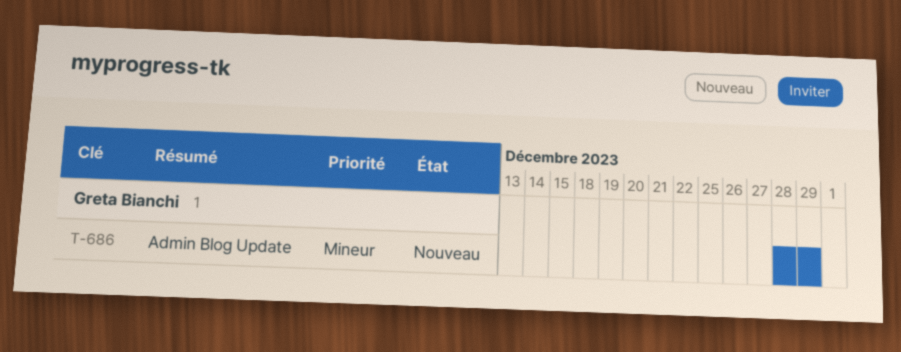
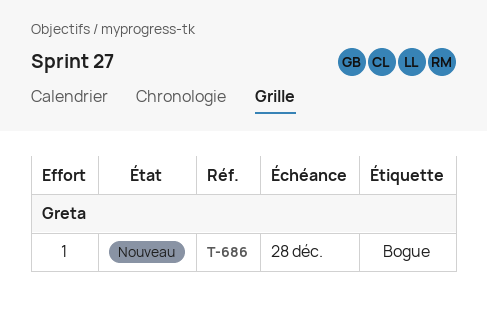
T-686, due: Dec 29 -> Dec 28

